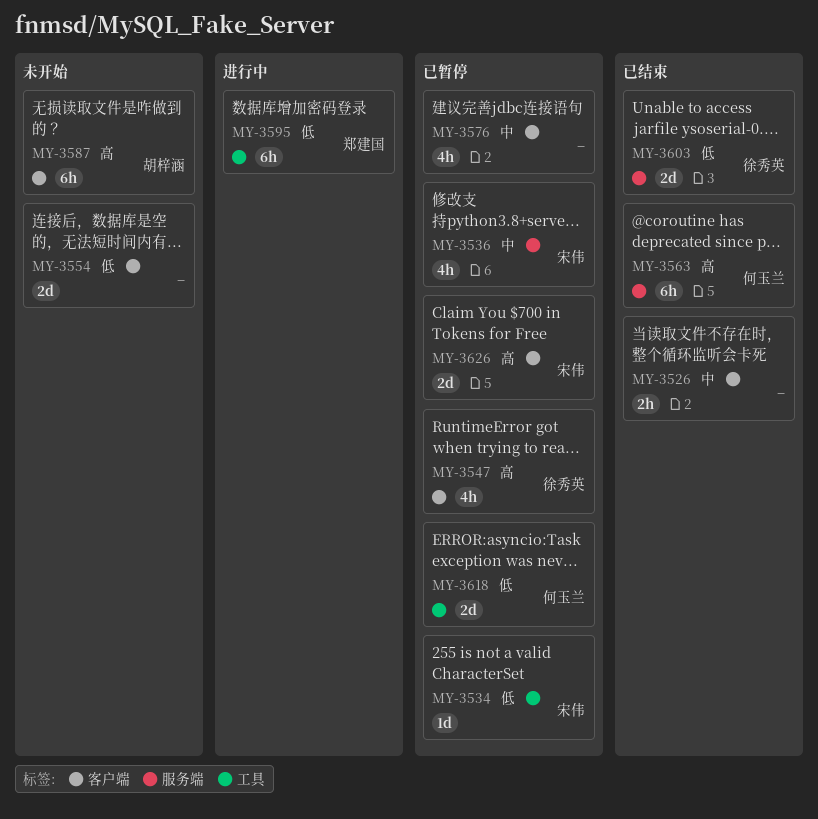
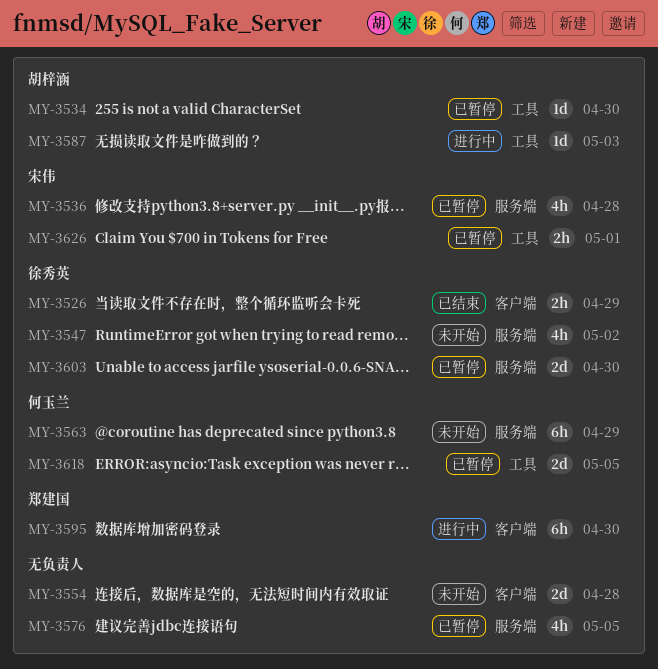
MY-3526, owner: none -> 徐秀英
MY-3534, owner: 宋伟 -> 胡梓涵
MY-3547, status: 已暂停 -> 未开始
MY-3547, label: 客户端 -> 服务端
MY-3563, status: 已结束 -> 未开始
MY-3576, label: 客户端 -> 服务端
MY-3587, status: 未开始 -> 进行中
MY-3587, label: 客户端 -> 工具
MY-3587, estimate: 6h -> 1d
MY-3595, label: 工具 -> 客户端
MY-3603, status: 已结束 -> 已暂停
MY-3626, label: 客户端 -> 工具
MY-3626, estimate: 2d -> 2h

